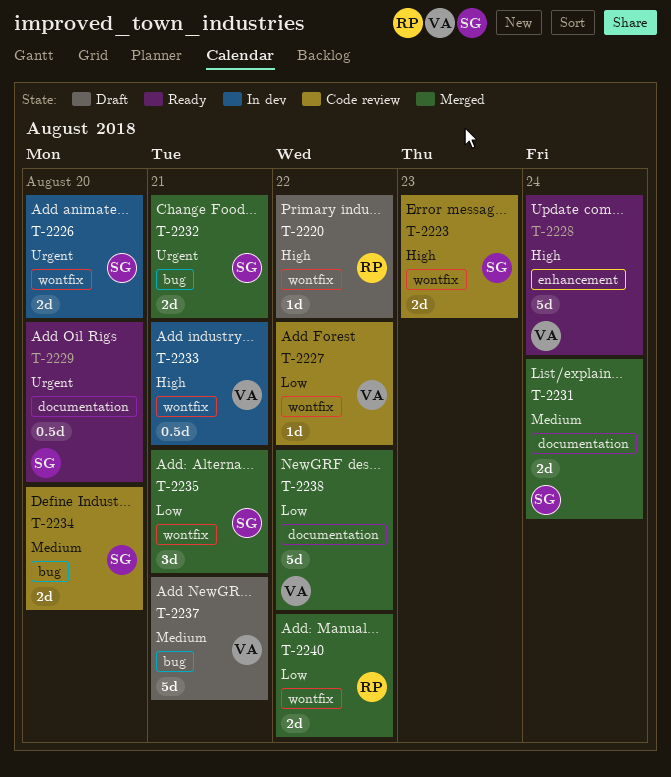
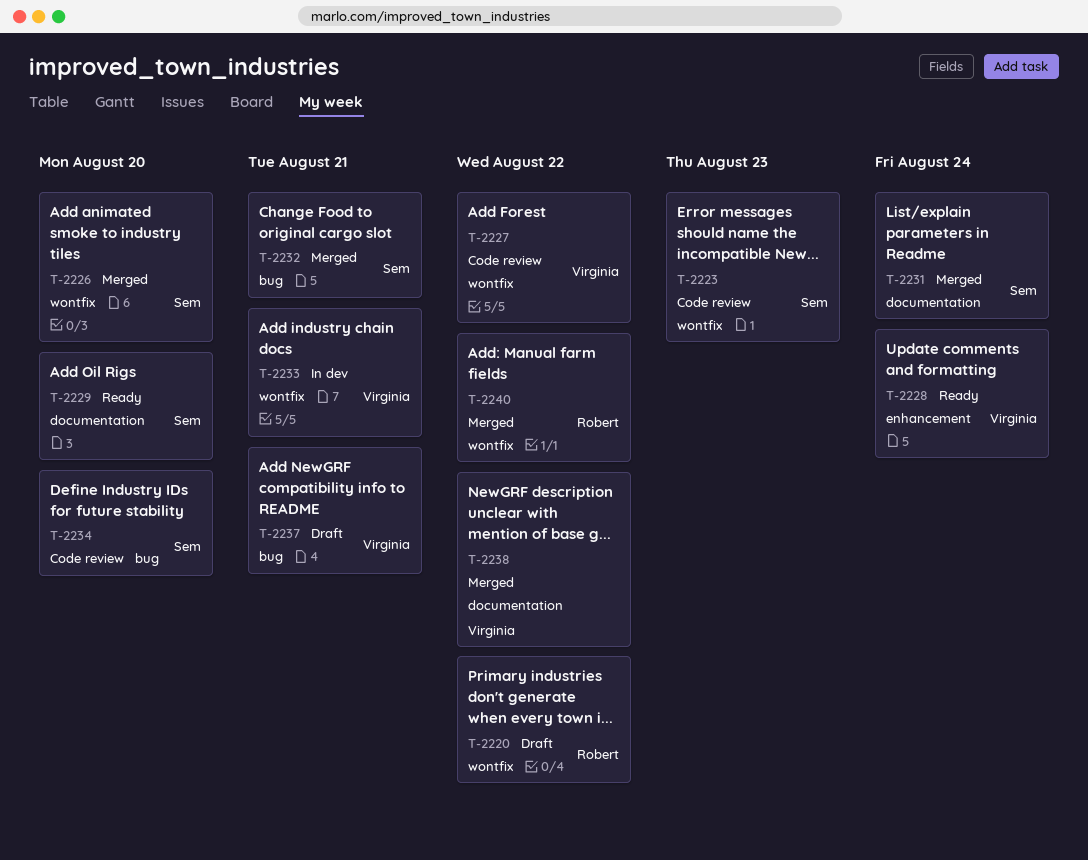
T-2226, status: In dev -> Merged
T-2235: present -> none

